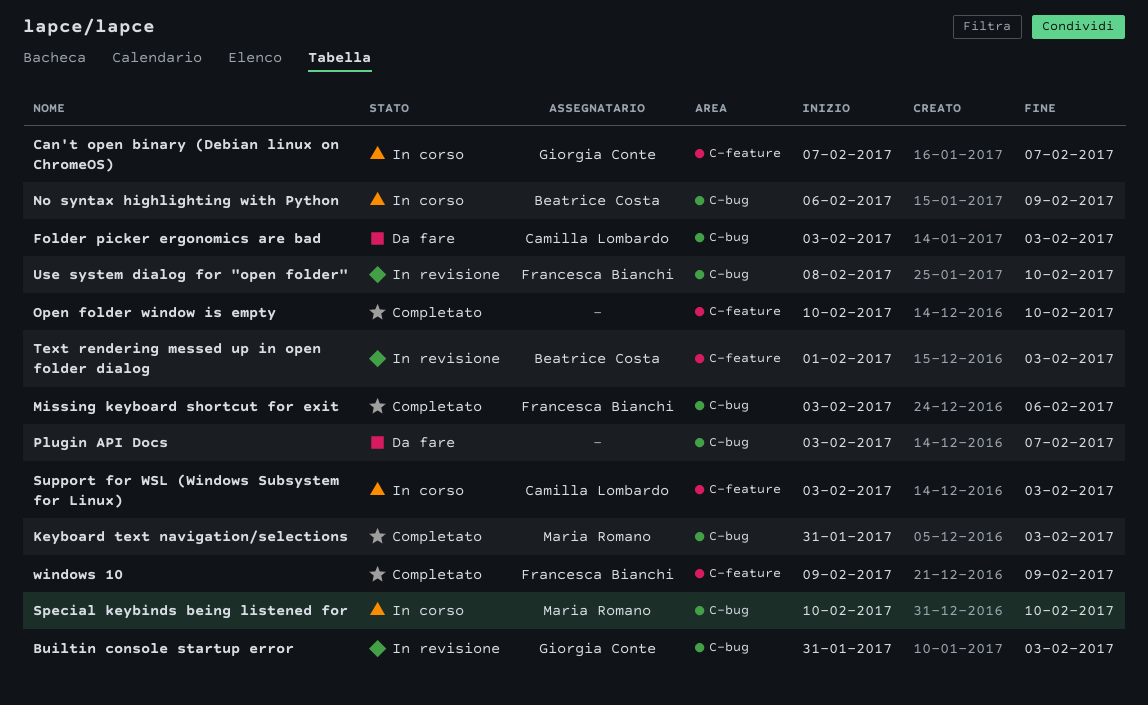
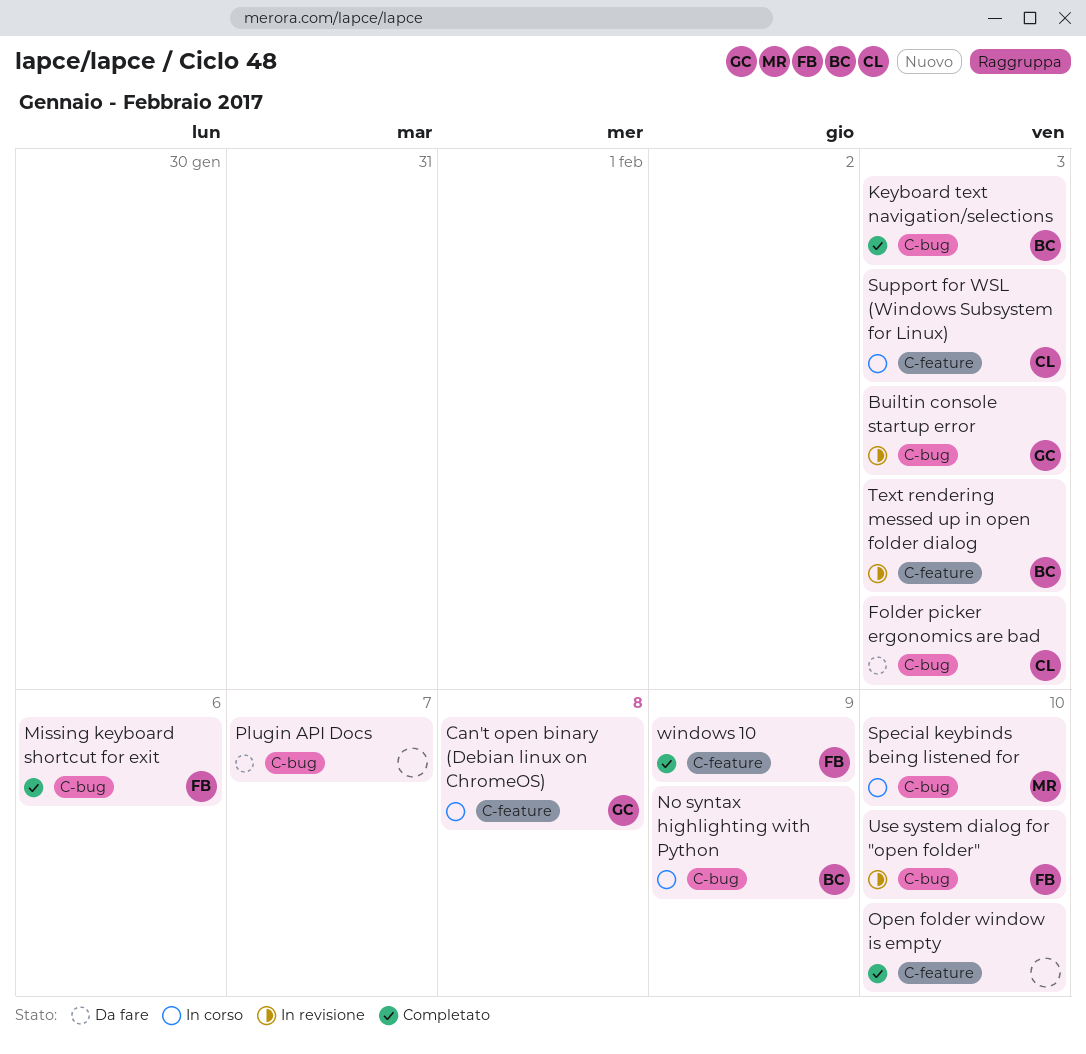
Can't open binary (Debian linux on ChromeOS), due: Feb 7 -> Feb 8
Keyboard text navigation/selections, owner: Maria Romano -> Beatrice Costa

